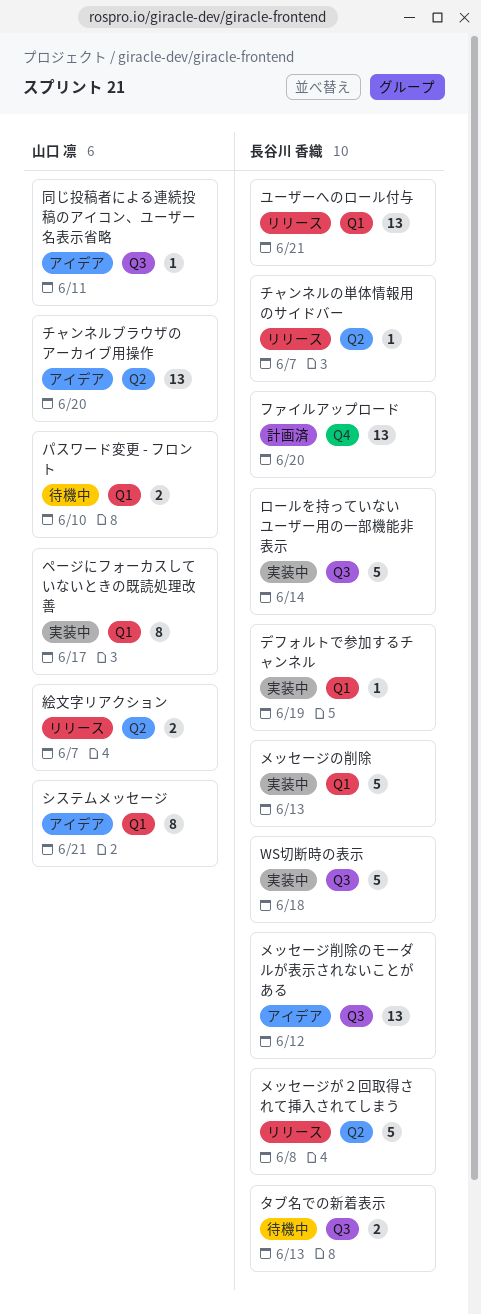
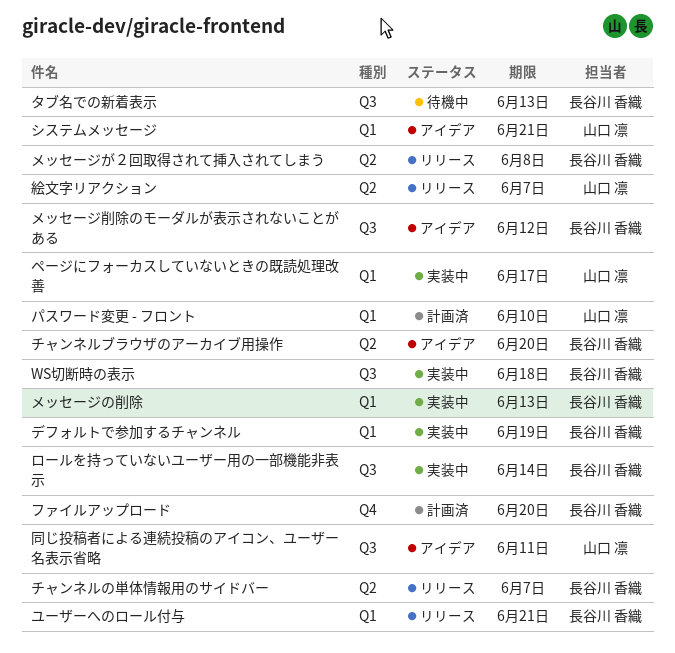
チャンネルブラウザのアーカイブ用操作, owner: 山口 凛 -> 長谷川 香織
パスワード変更 - フロント, status: 待機中 -> 計画済

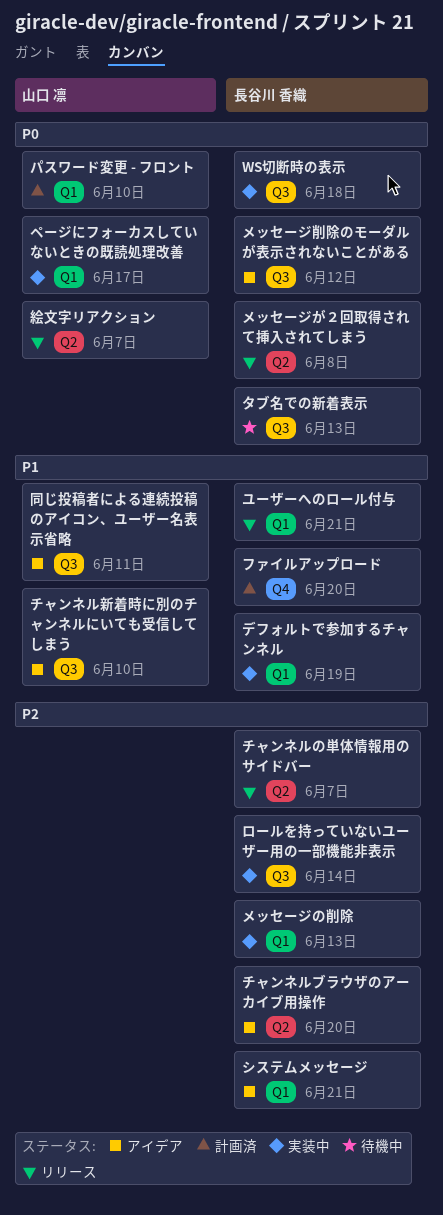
システムメッセージ, owner: 山口 凛 -> 長谷川 香織
チャンネル新着時に別のチャンネルにいても受信してしまう: none -> present

